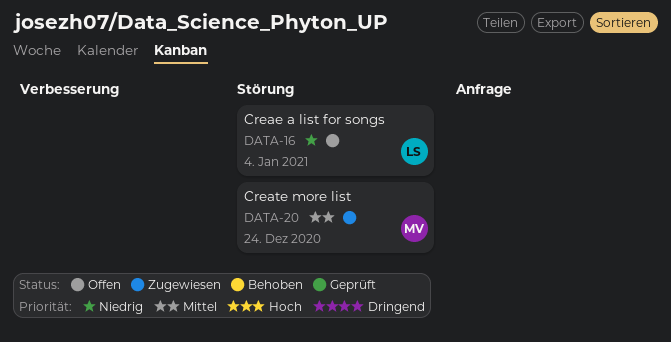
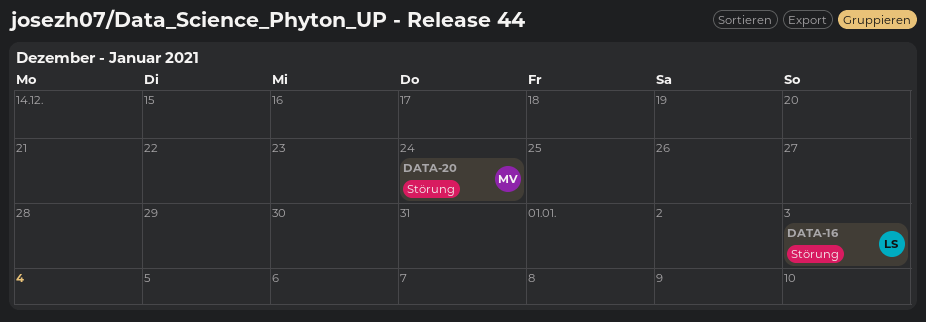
DATA-16, due: Jan 4 -> Jan 3

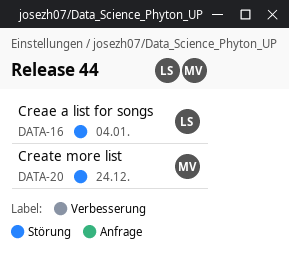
DATA-16, due: Jan 3 -> Jan 4

